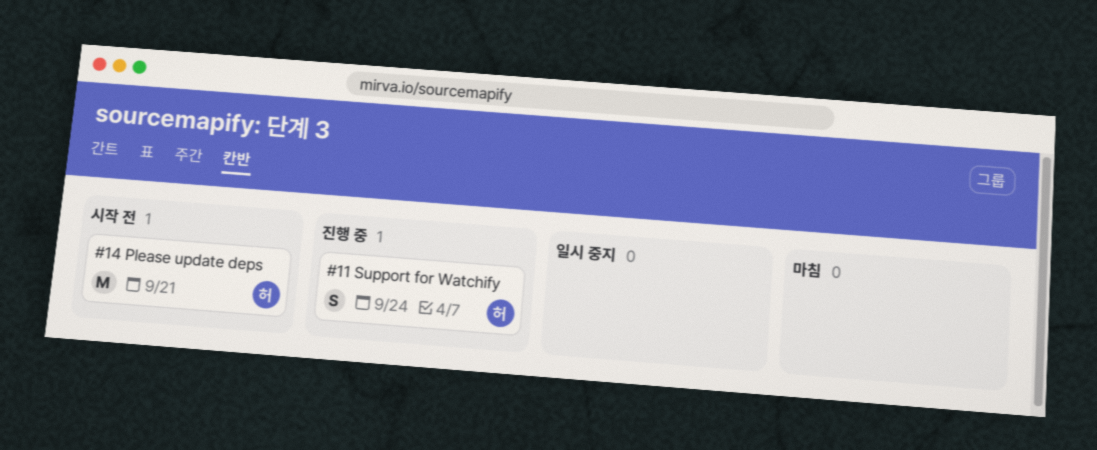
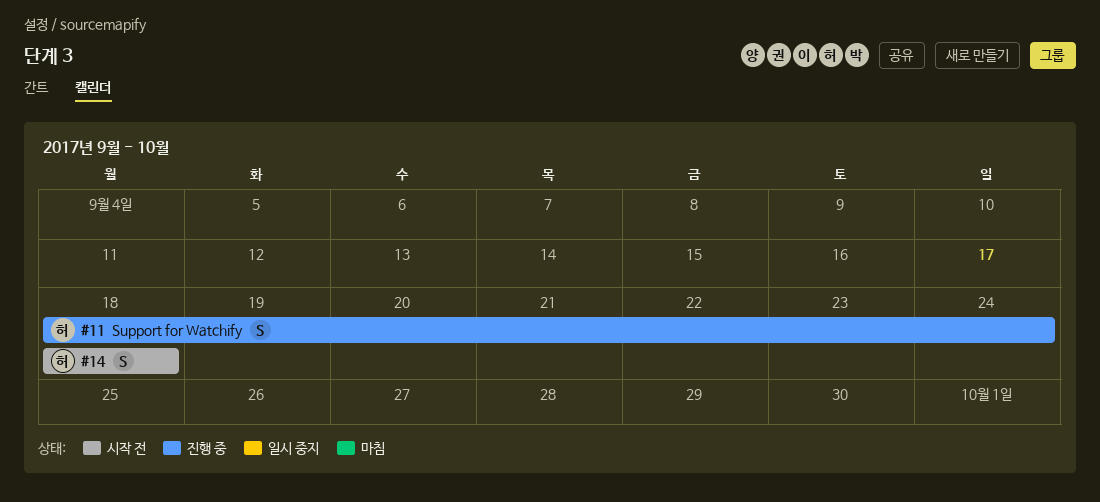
#14, estimate: M -> S
#14, due: Sep 21 -> Sep 18

